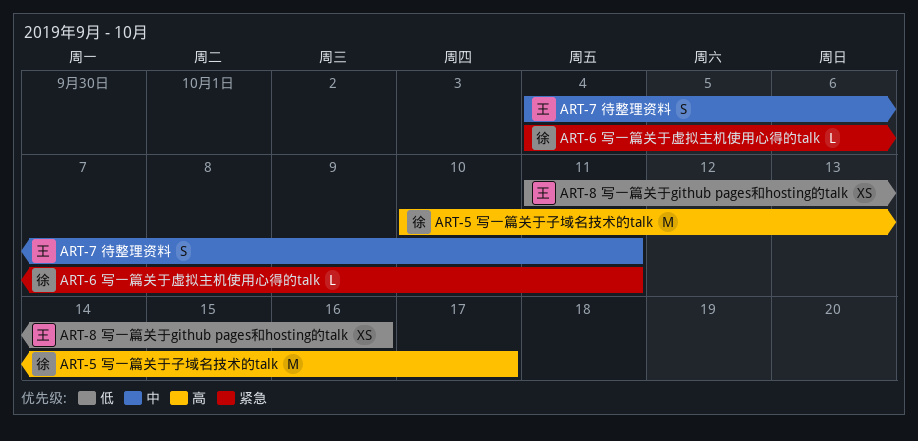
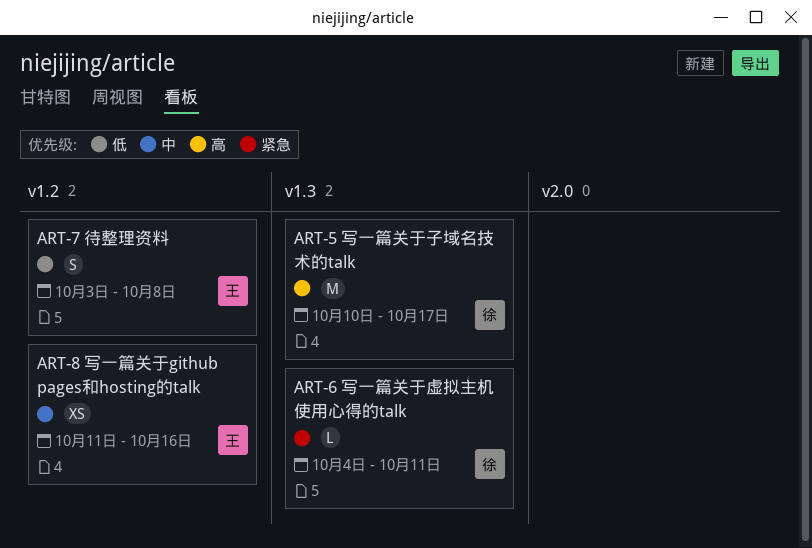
ART-7, priority: 中 -> 低
ART-7, start: Oct 4 -> Oct 3
ART-7, due: Oct 11 -> Oct 8
ART-8, priority: 低 -> 中

